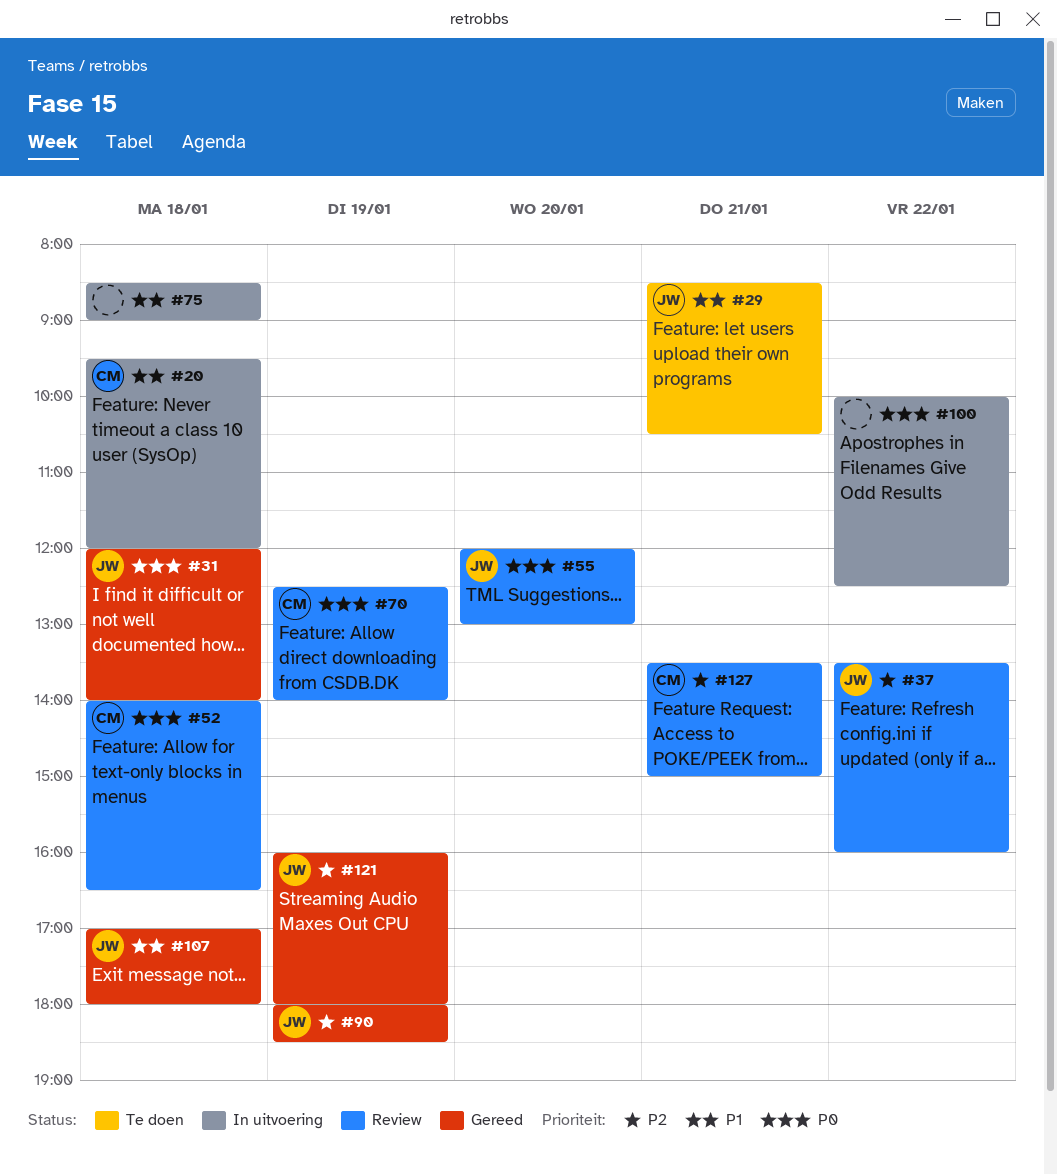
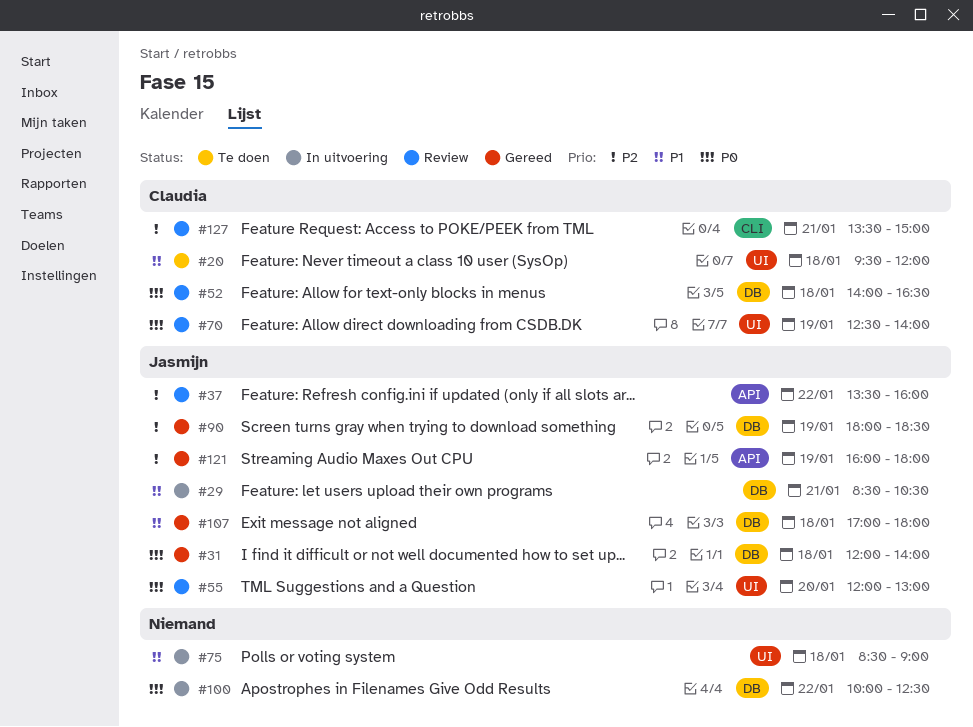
#20, status: In uitvoering -> Te doen
#29, status: Te doen -> In uitvoering

